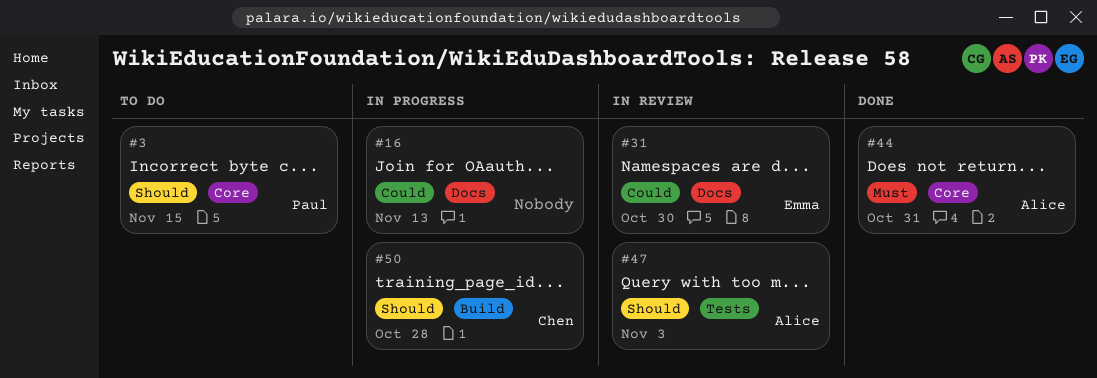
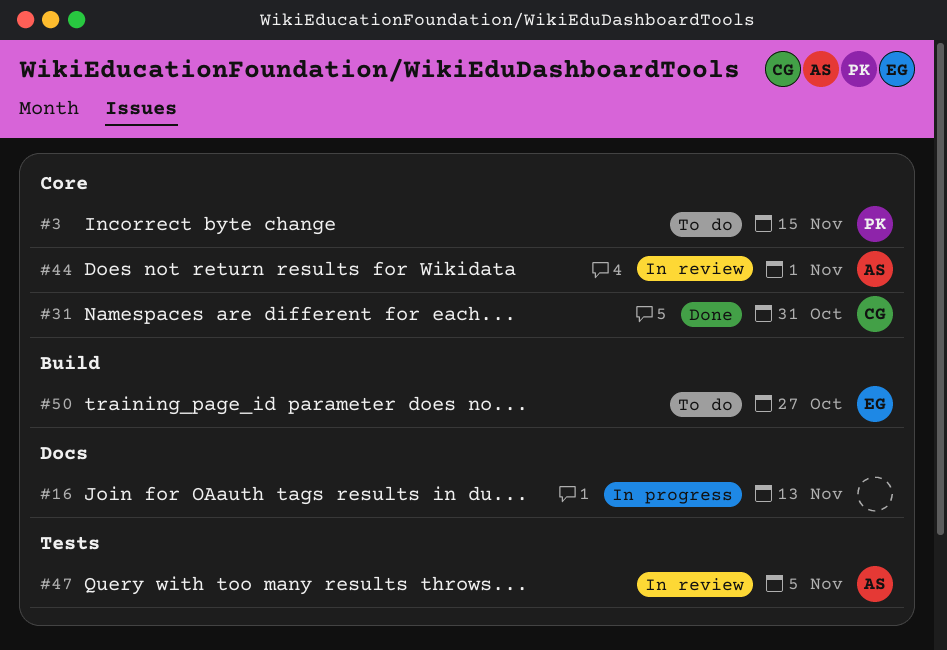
#31, status: In review -> Done
#31, owner: Emma -> Chen
#31, label: Docs -> Core
#31, due: Oct 30 -> Oct 31
#44, status: Done -> In review
#44, due: Oct 31 -> Nov 1
#47, due: Nov 3 -> Nov 5
#50, status: In progress -> To do
#50, owner: Chen -> Emma
#50, due: Oct 28 -> Oct 27

